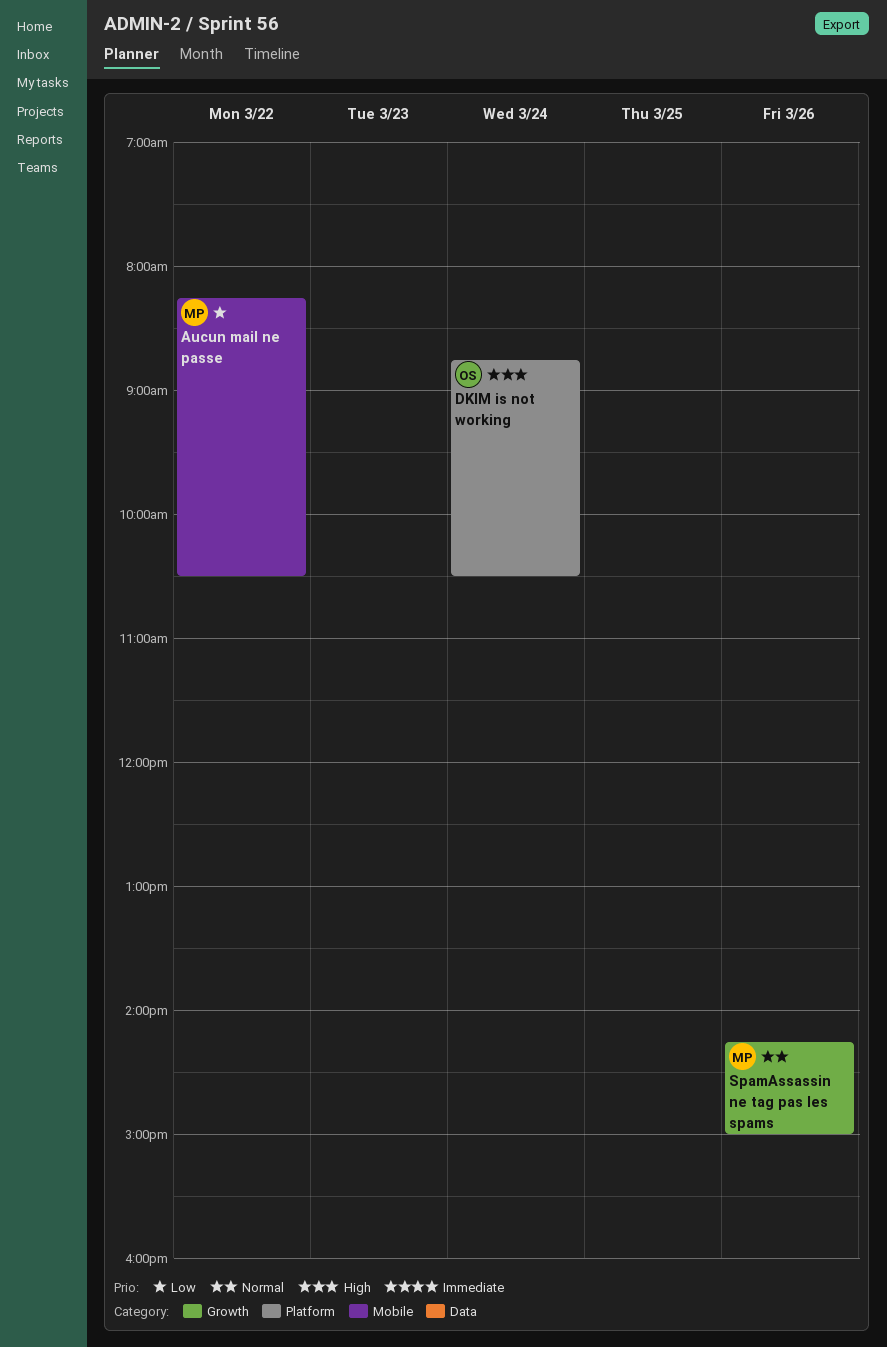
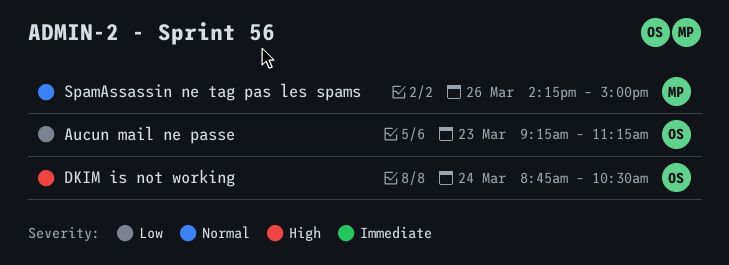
Aucun mail ne passe, owner: MP -> OS
Aucun mail ne passe, day: Mar 22 -> Mar 23
Aucun mail ne passe, begins: 08:15 -> 09:15
Aucun mail ne passe, ends: 10:30 -> 11:15

